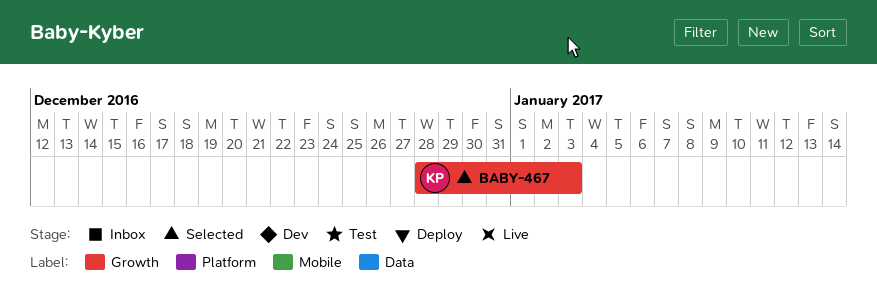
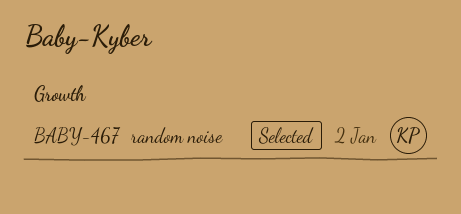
BABY-467, due: Jan 3 -> Jan 2

